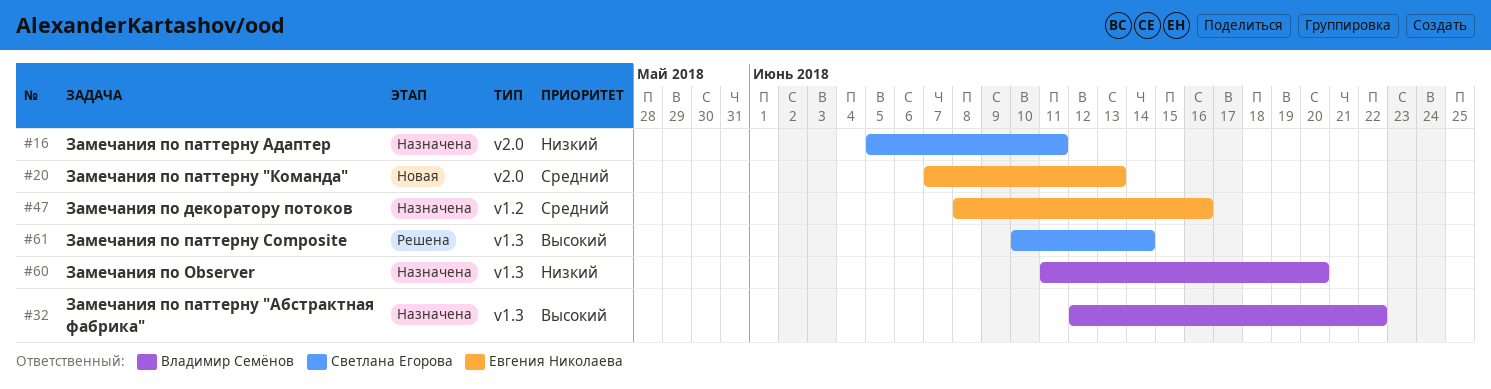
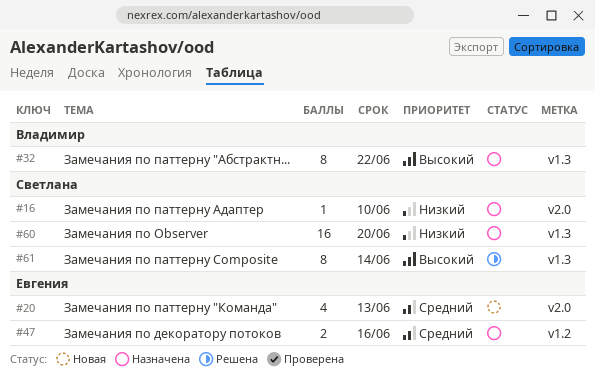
#16, due: Jun 11 -> Jun 10
#60, owner: Владимир Семёнов -> Светлана Егорова

